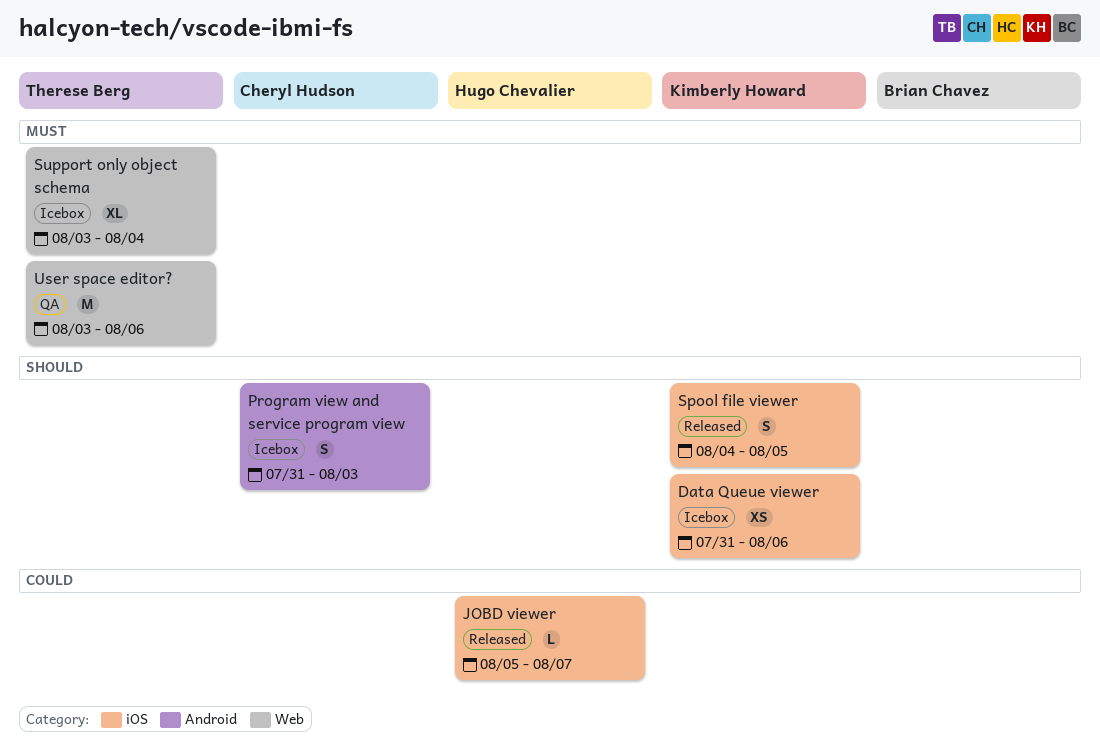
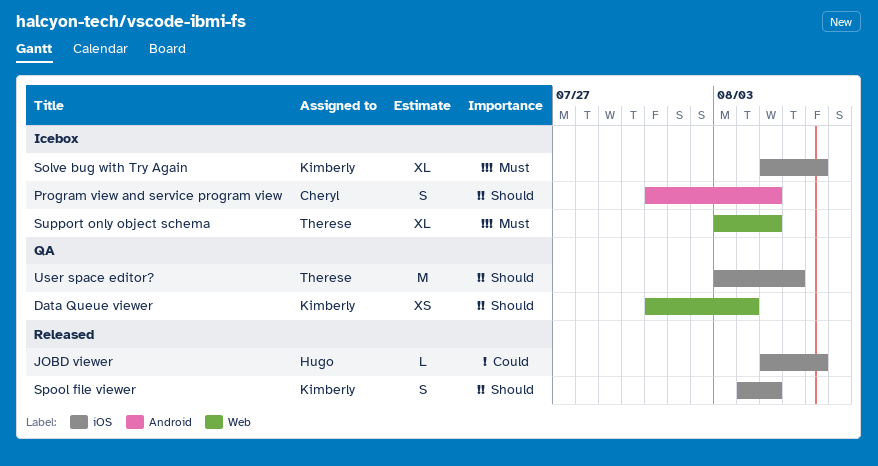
Data Queue viewer, status: Icebox -> QA
Data Queue viewer, label: iOS -> Web
Data Queue viewer, due: Aug 6 -> Aug 4
Program view and service program view, due: Aug 3 -> Aug 5
Solve bug with Try Again: none -> present
Support only object schema, due: Aug 4 -> Aug 5
User space editor?, priority: Must -> Should
User space editor?, label: Web -> iOS

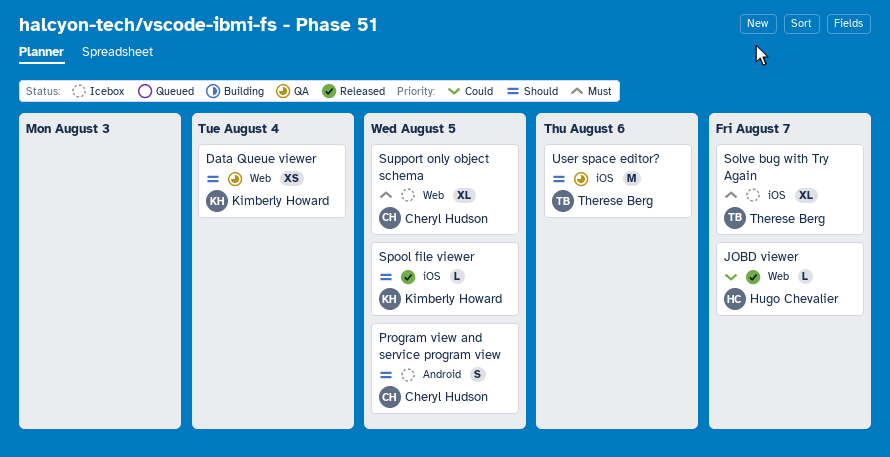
JOBD viewer, label: iOS -> Web
Solve bug with Try Again, owner: Kimberly Howard -> Therese Berg
Spool file viewer, estimate: S -> L
Support only object schema, owner: Therese Berg -> Cheryl Hudson

